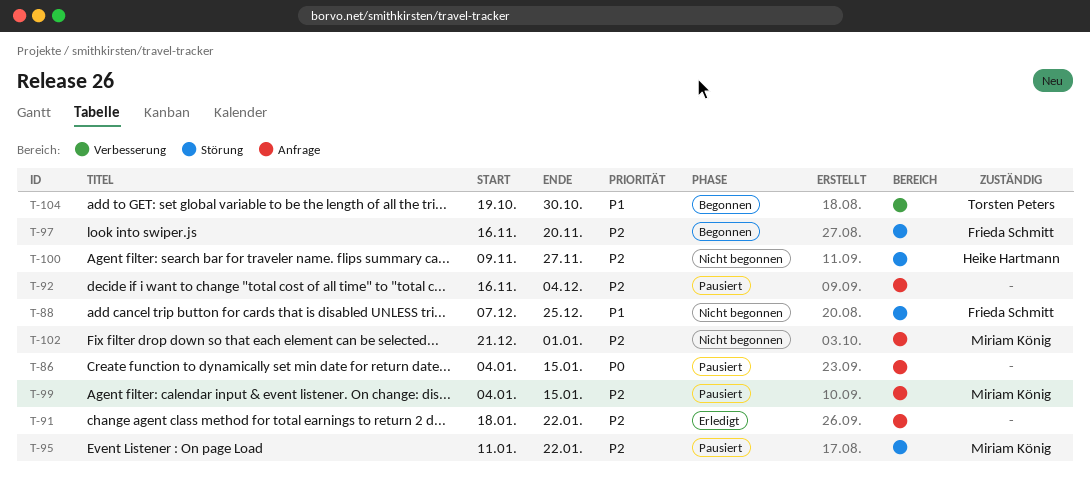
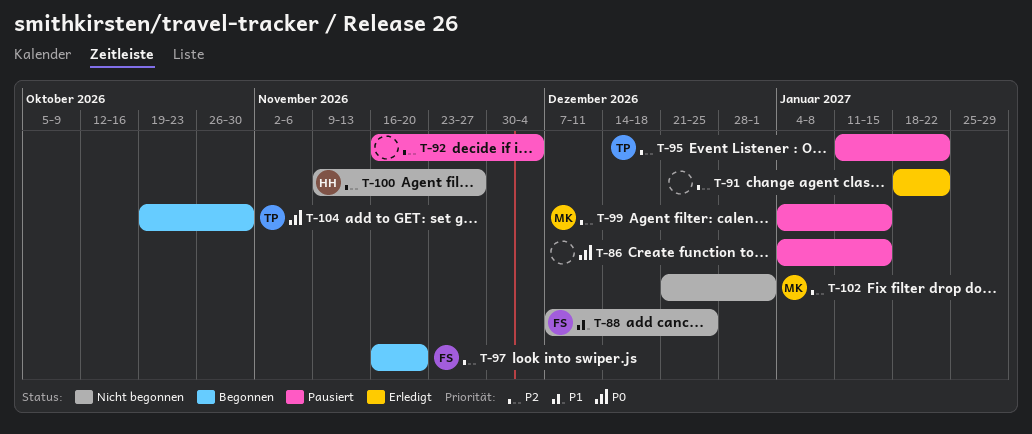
T-95, owner: Miriam König -> Torsten Peters
T-104, priority: P1 -> P0

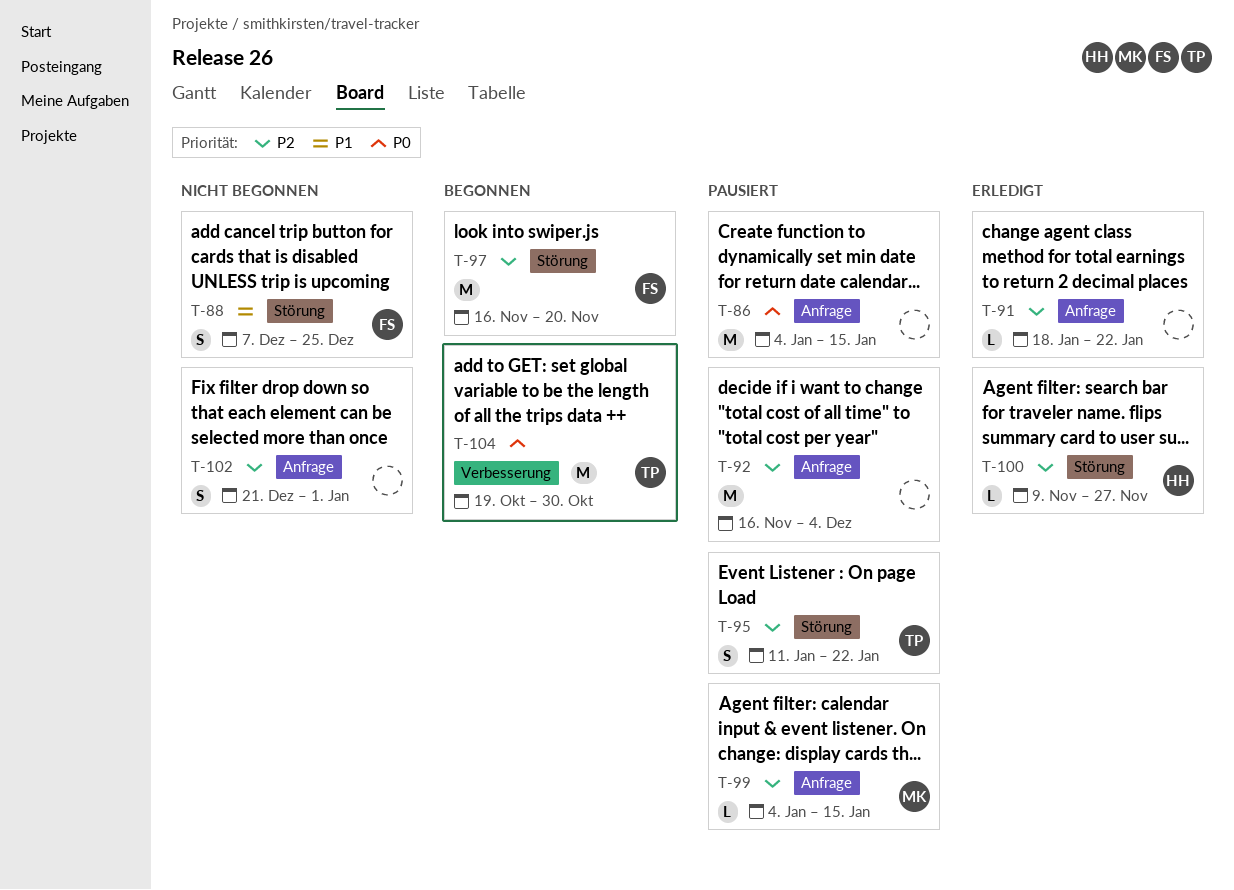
T-100, status: Nicht begonnen -> Erledigt
T-102, owner: MK -> none

